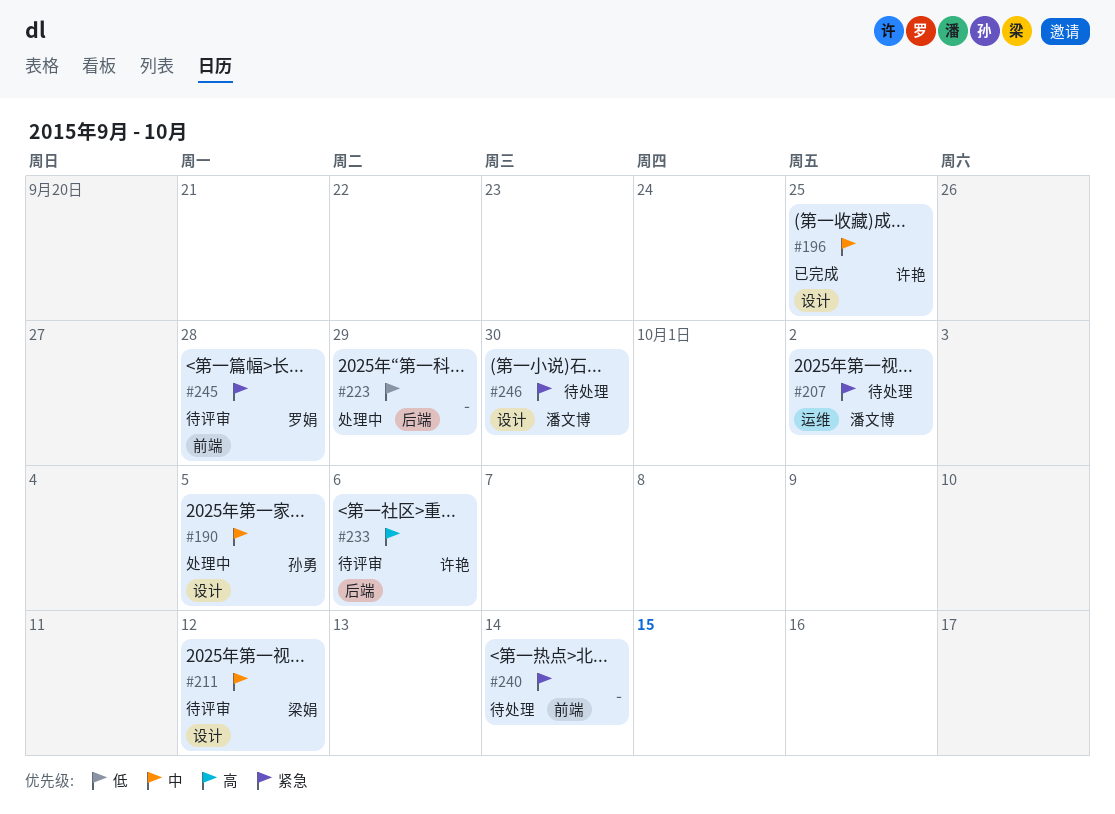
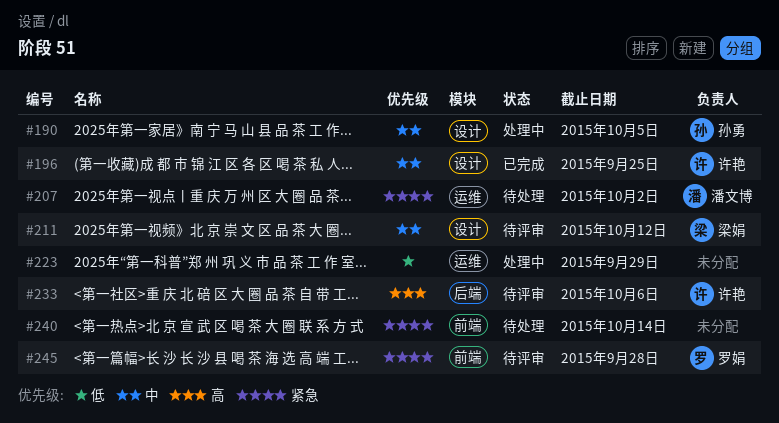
#223, label: 后端 -> 运维
#246: present -> none

